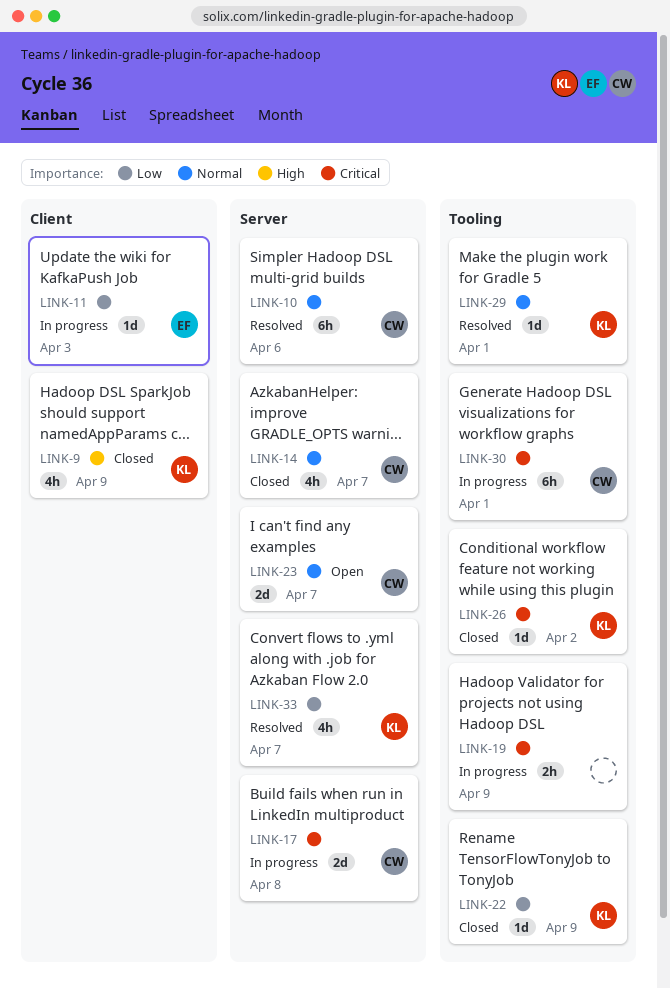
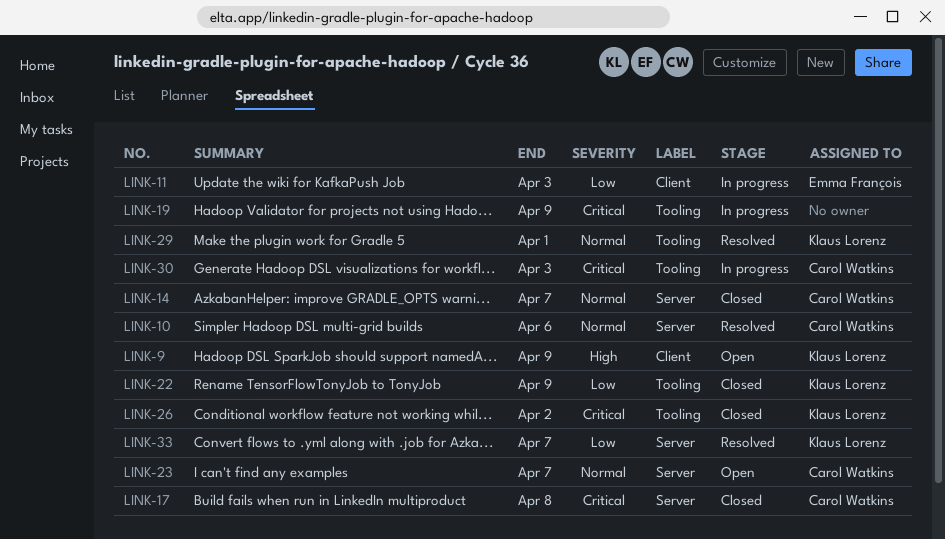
LINK-9, status: Closed -> Open
LINK-17, status: In progress -> Closed
LINK-30, due: Apr 1 -> Apr 3

